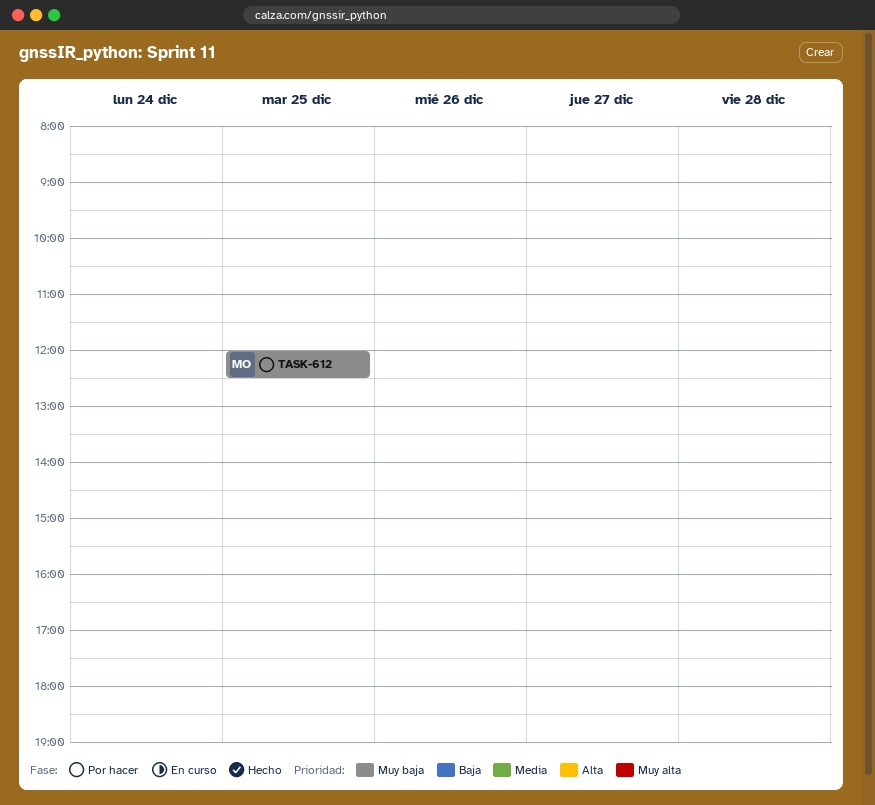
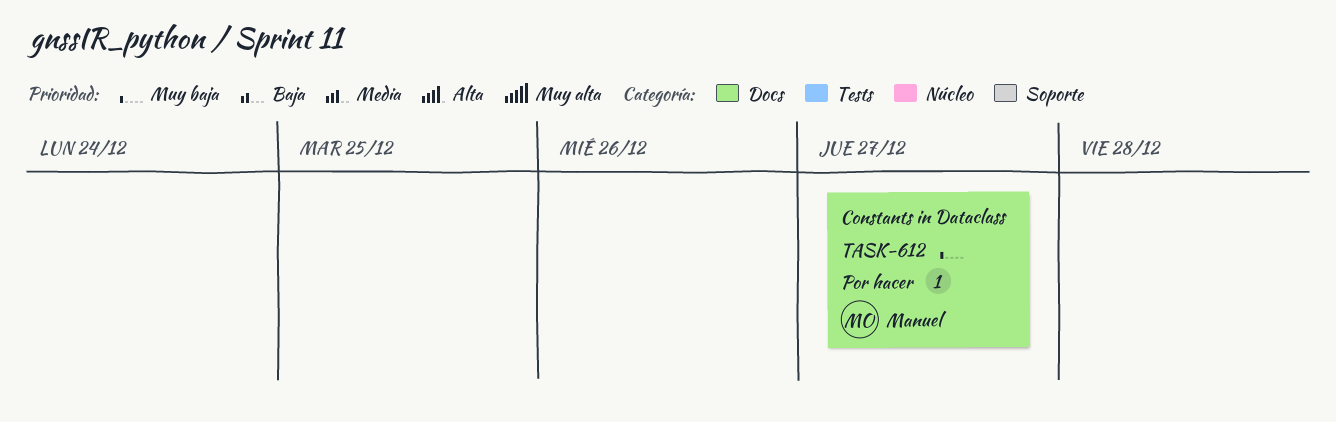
TASK-612, day: Dec 25 -> Dec 27

